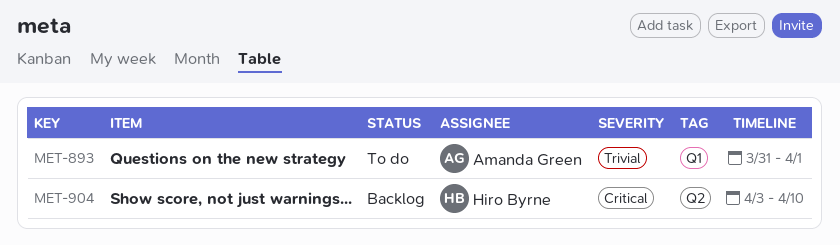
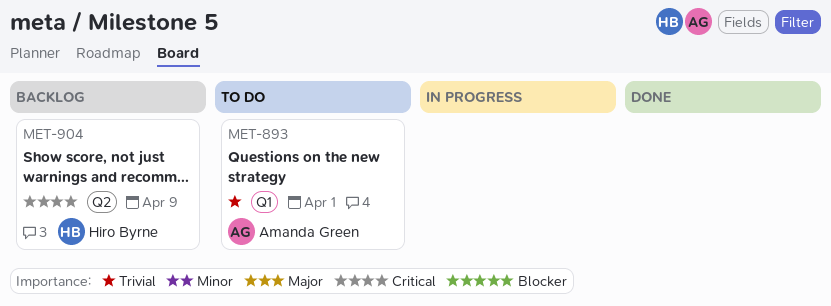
MET-904, due: Apr 10 -> Apr 9

